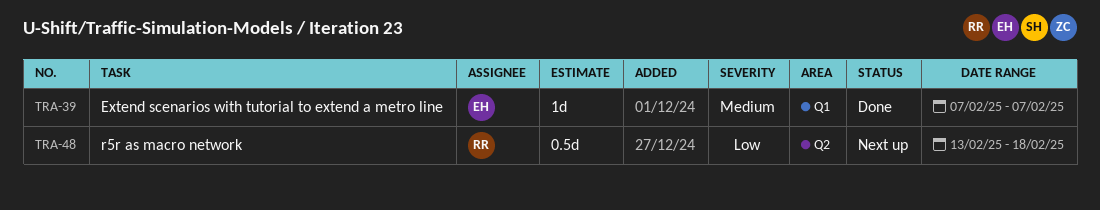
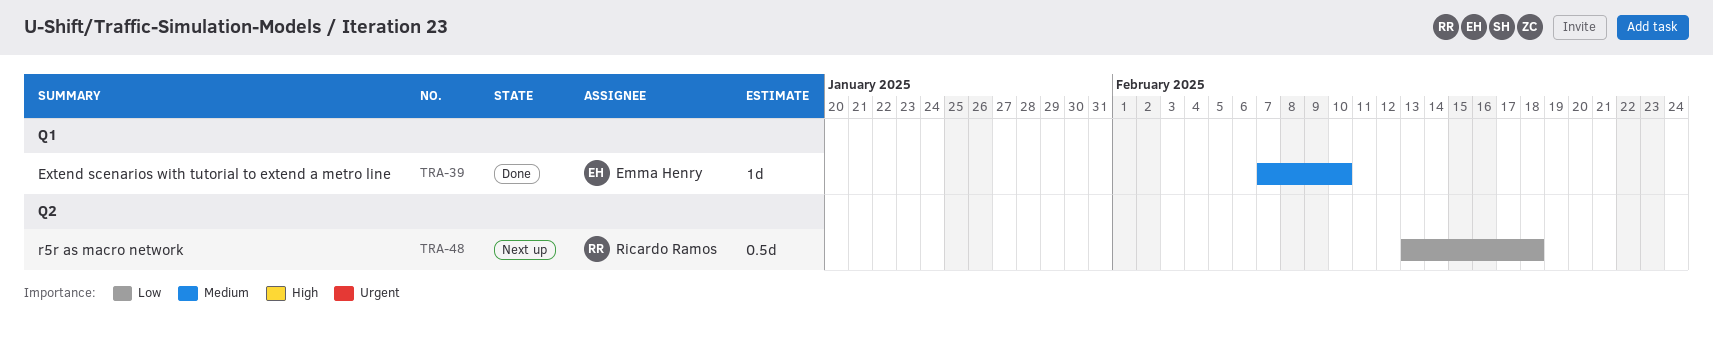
TRA-39, due: Feb 7 -> Feb 10

